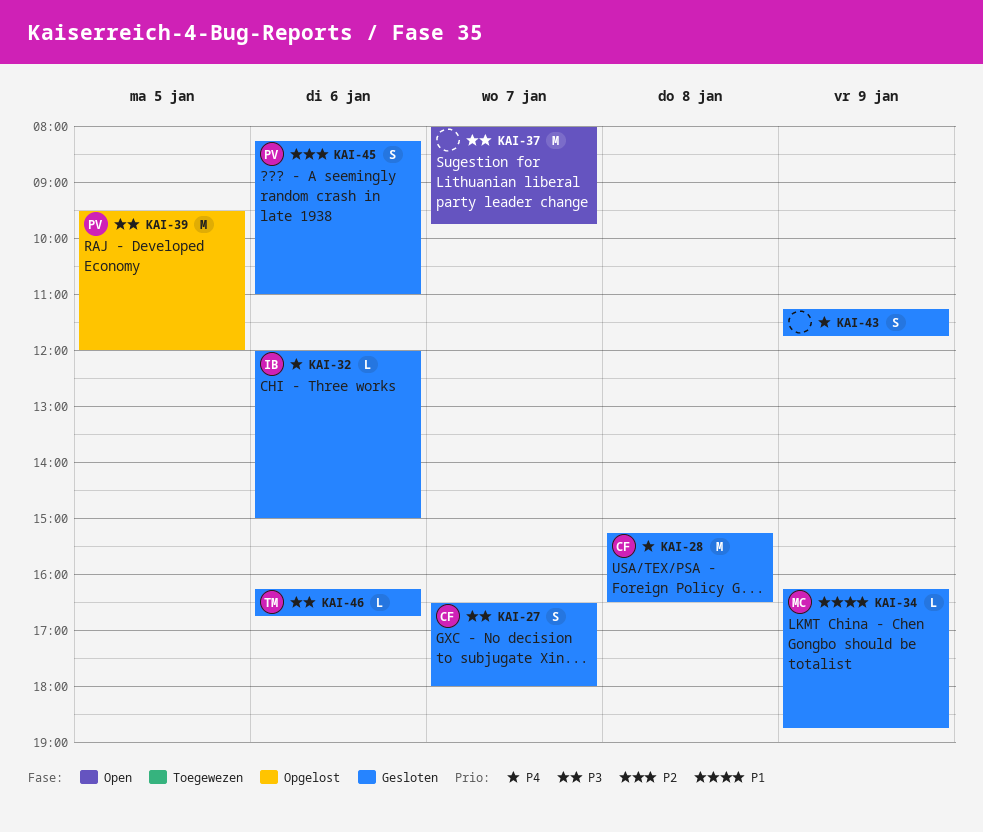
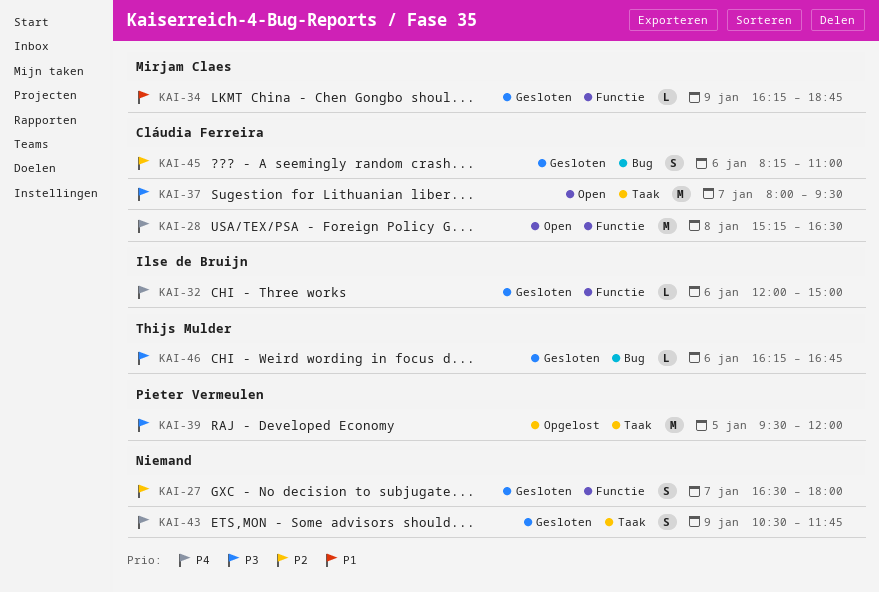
KAI-27, owner: Cláudia Ferreira -> none
KAI-27, priority: P3 -> P2
KAI-28, status: Gesloten -> Open
KAI-37, owner: none -> Cláudia Ferreira
KAI-37, ends: 09:45 -> 09:30
KAI-43, begins: 11:15 -> 10:30
KAI-45, owner: Pieter Vermeulen -> Cláudia Ferreira

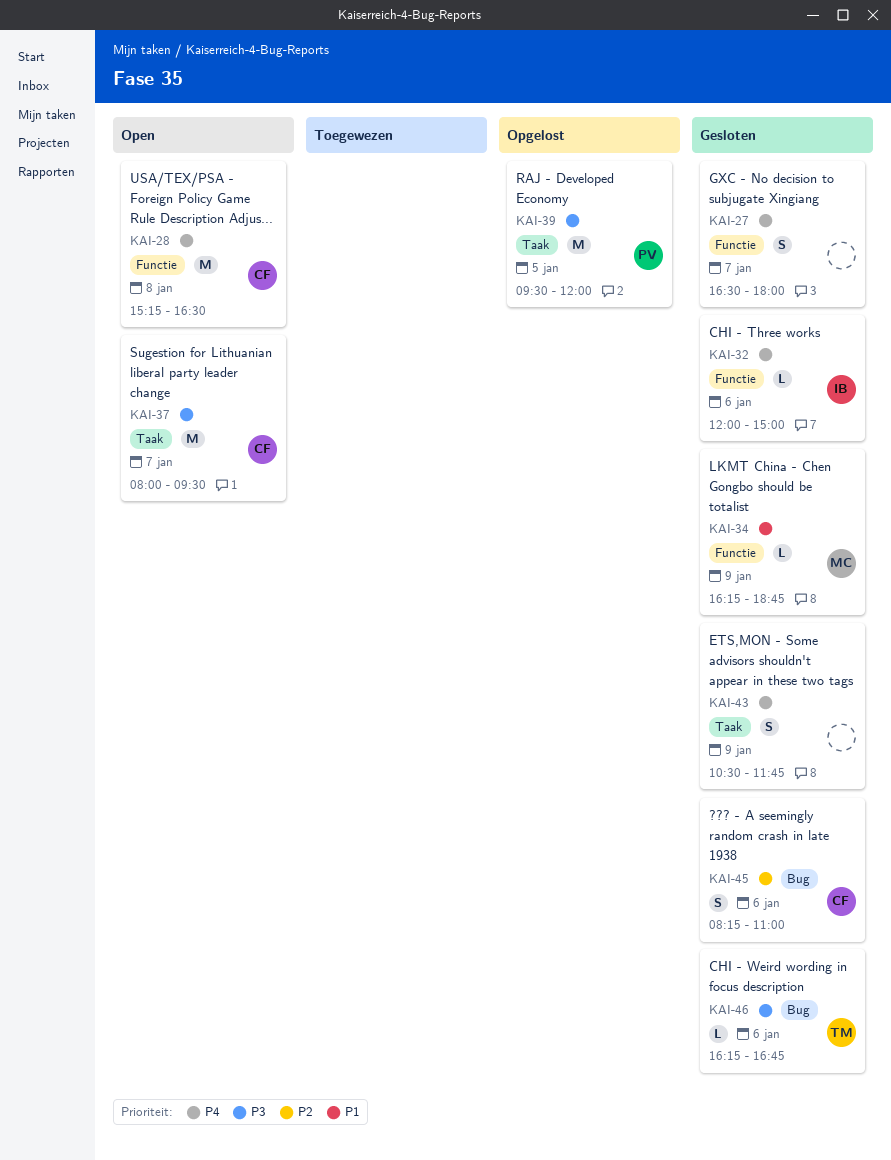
KAI-27, priority: P2 -> P4

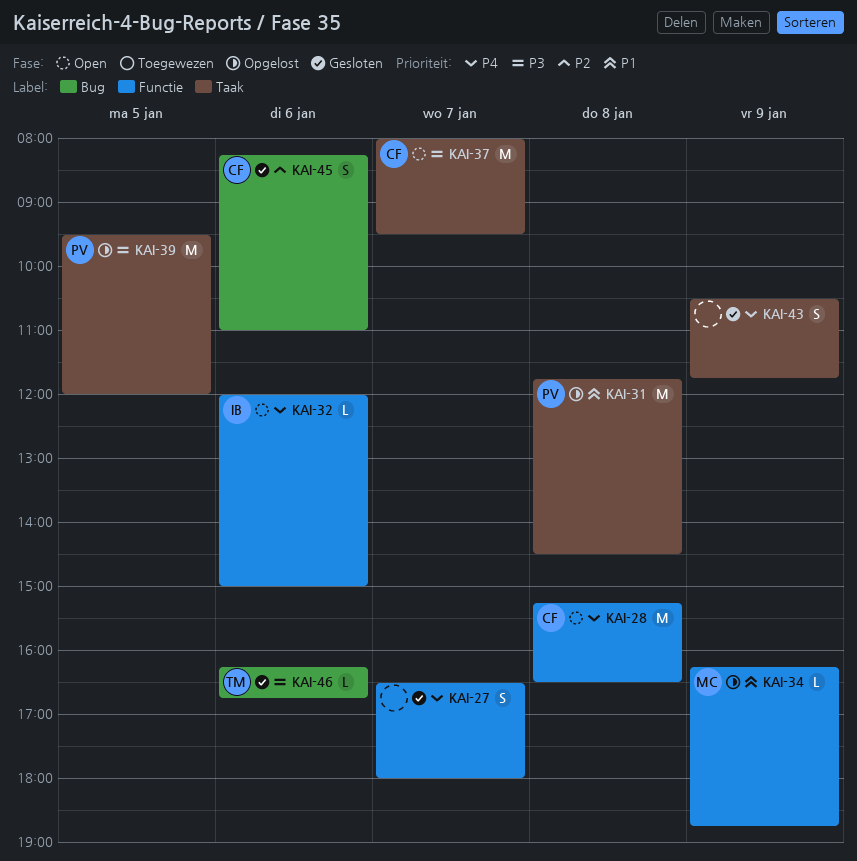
KAI-31: none -> present
KAI-32, status: Gesloten -> Open
KAI-34, status: Gesloten -> Opgelost

